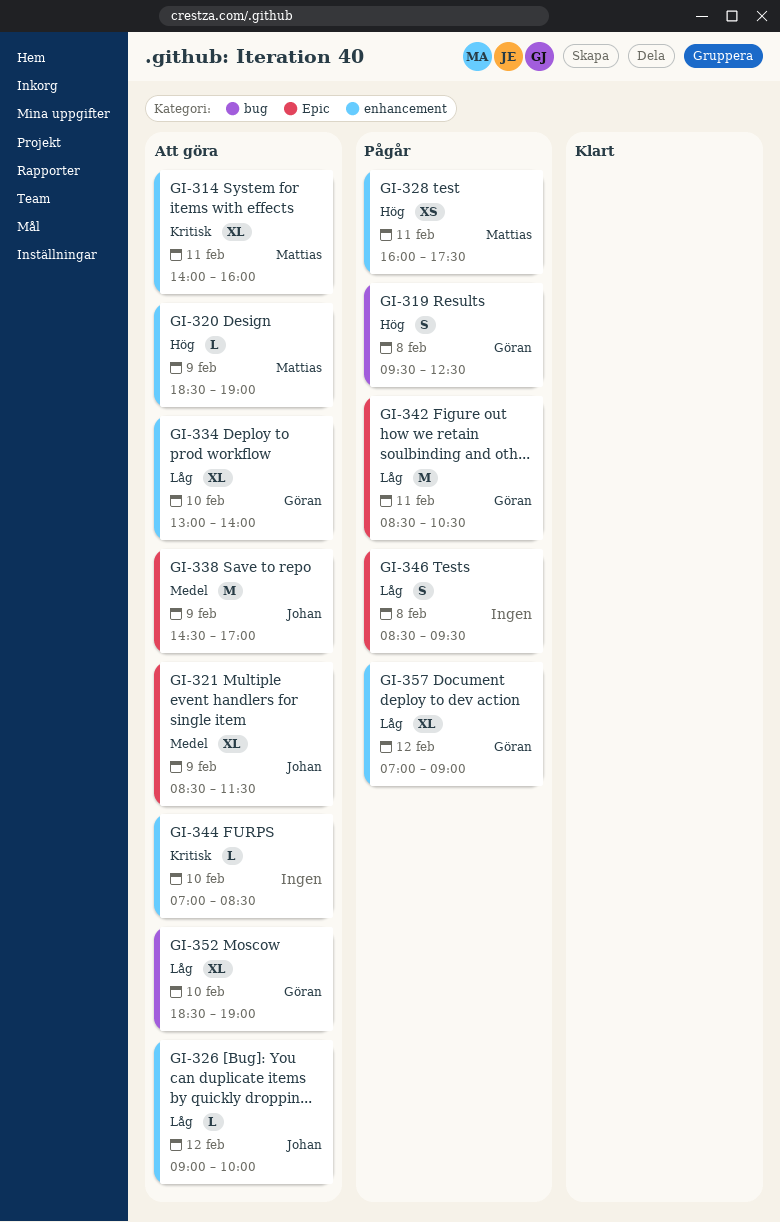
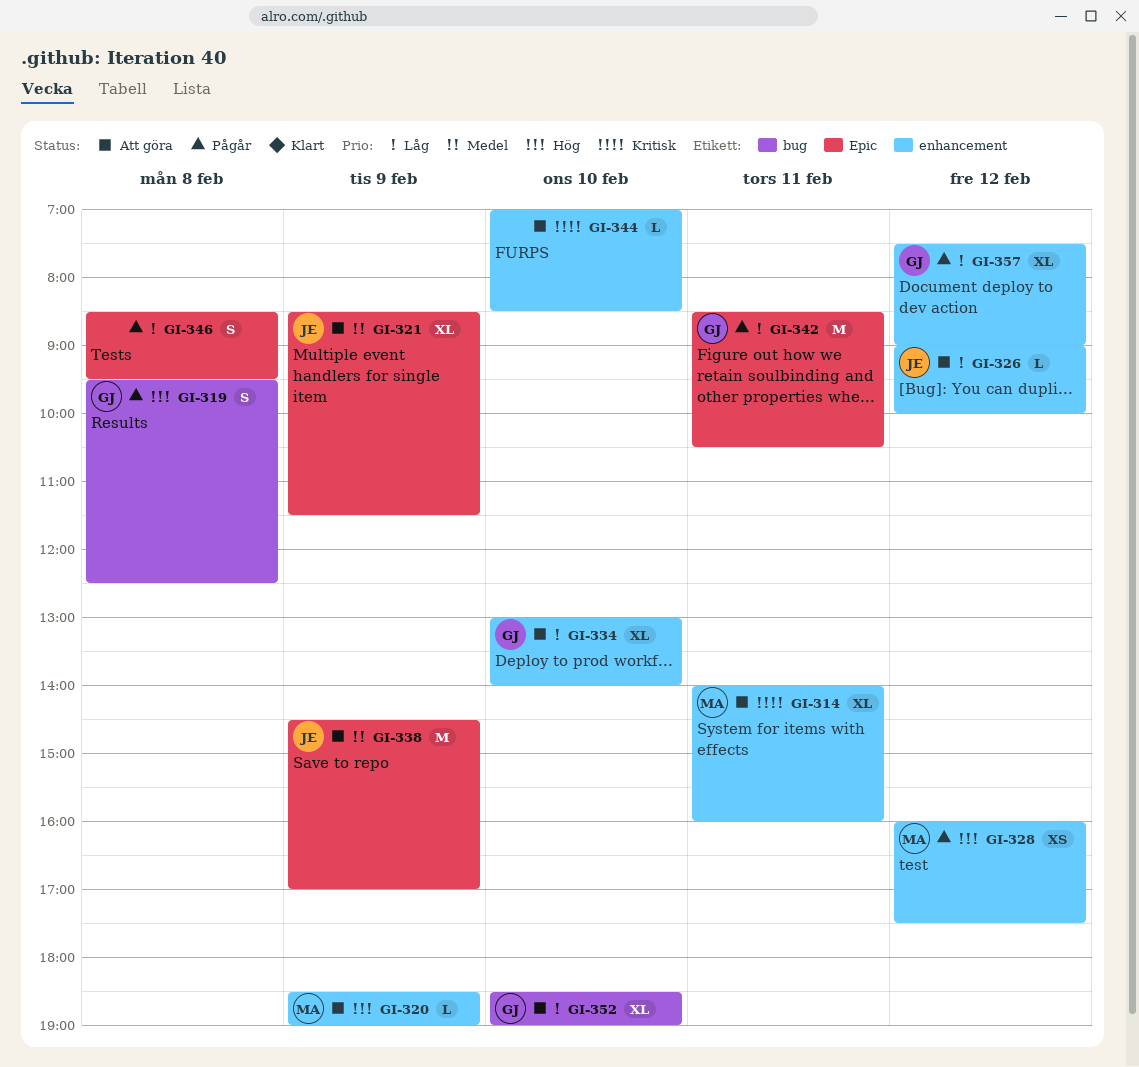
GI-328, day: Feb 11 -> Feb 12
GI-357, begins: 07:00 -> 07:30

